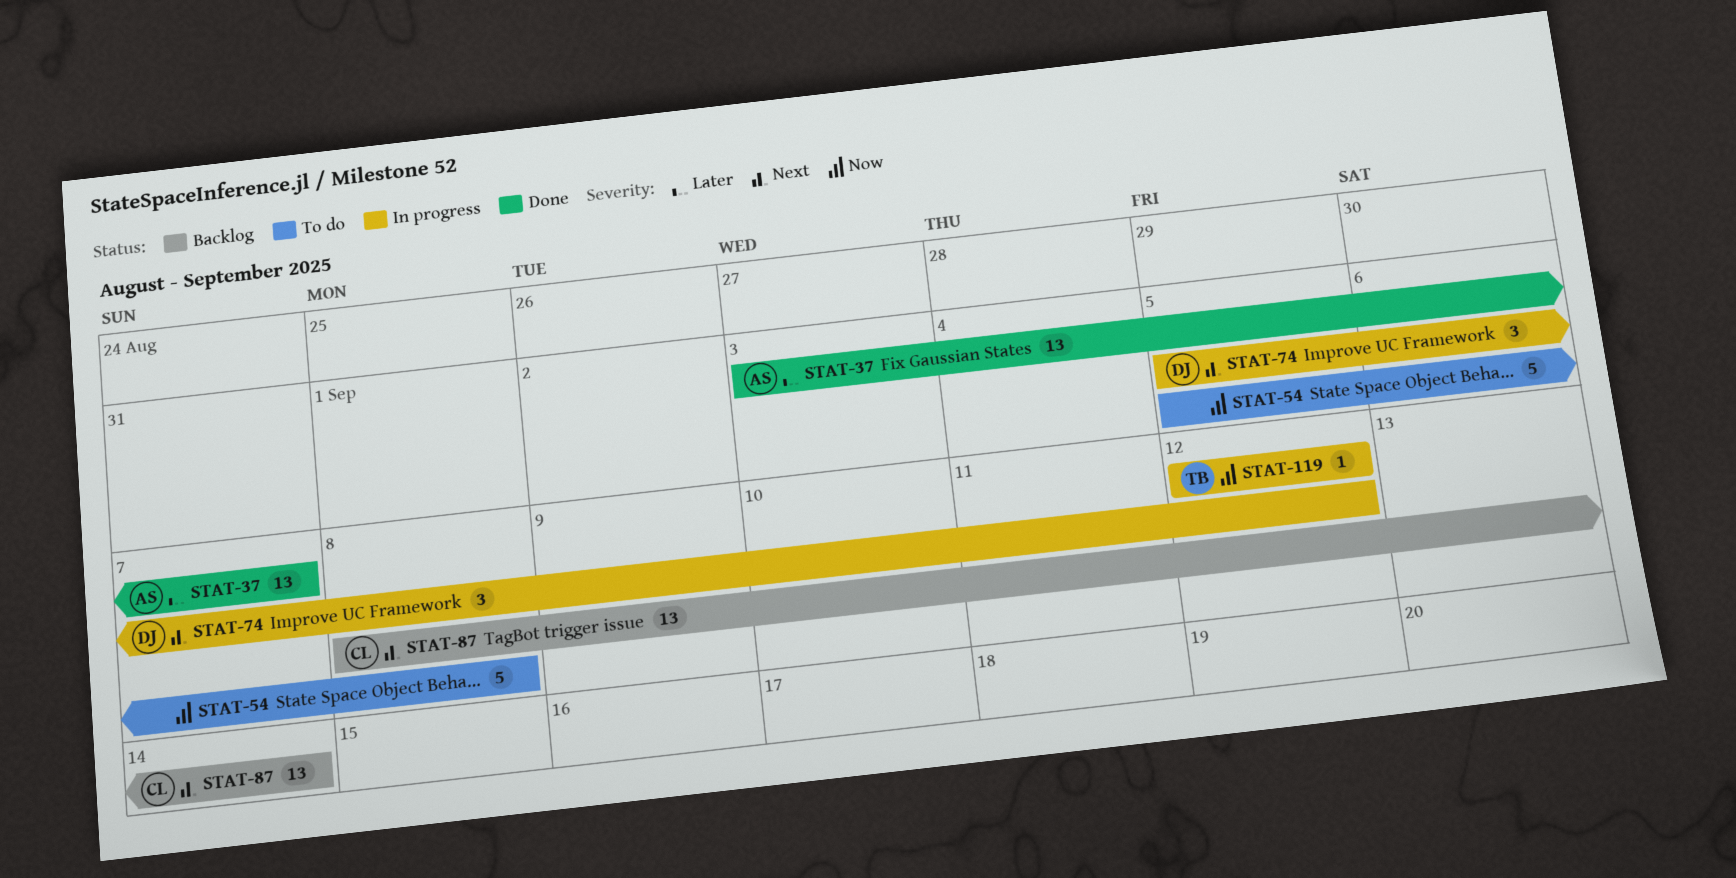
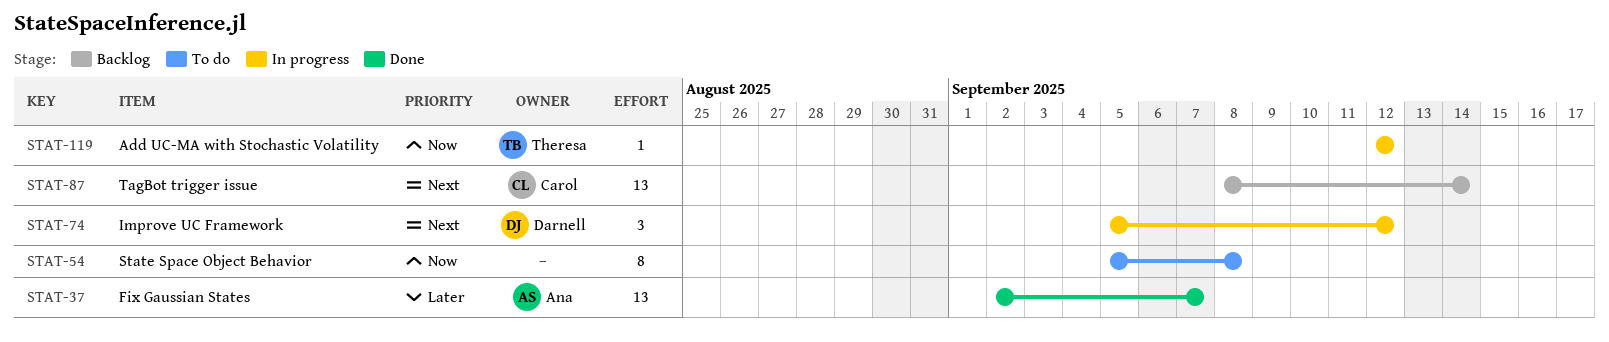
STAT-37, start: Sep 3 -> Sep 2
STAT-54, estimate: 5 -> 8

